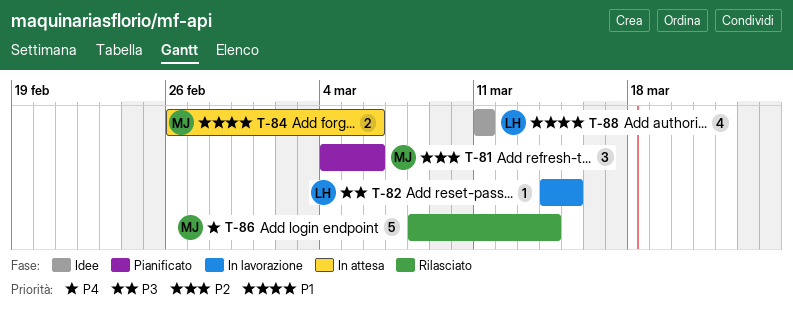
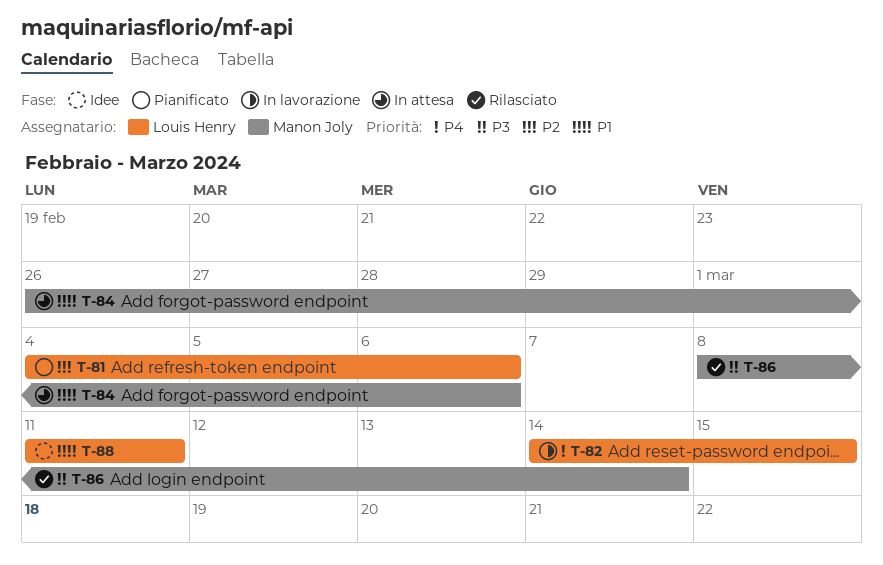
T-81, owner: Manon Joly -> Louis Henry
T-82, priority: P3 -> P4
T-86, priority: P4 -> P3

